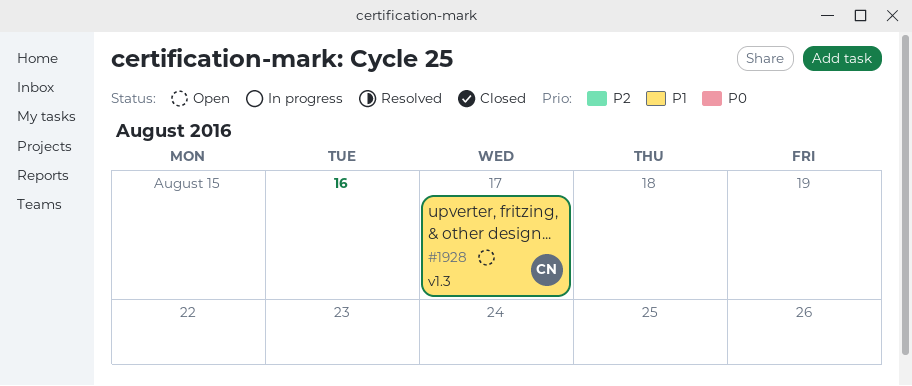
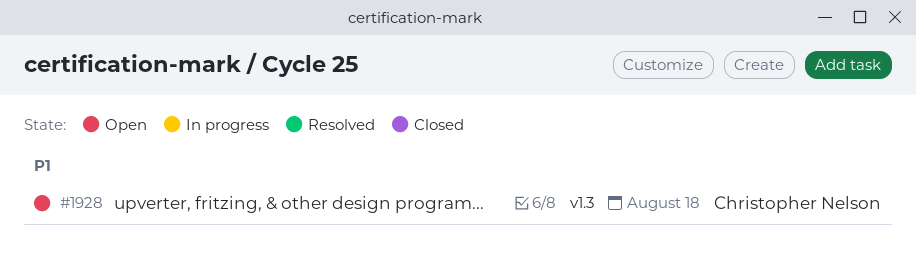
#1928, due: Aug 17 -> Aug 18

